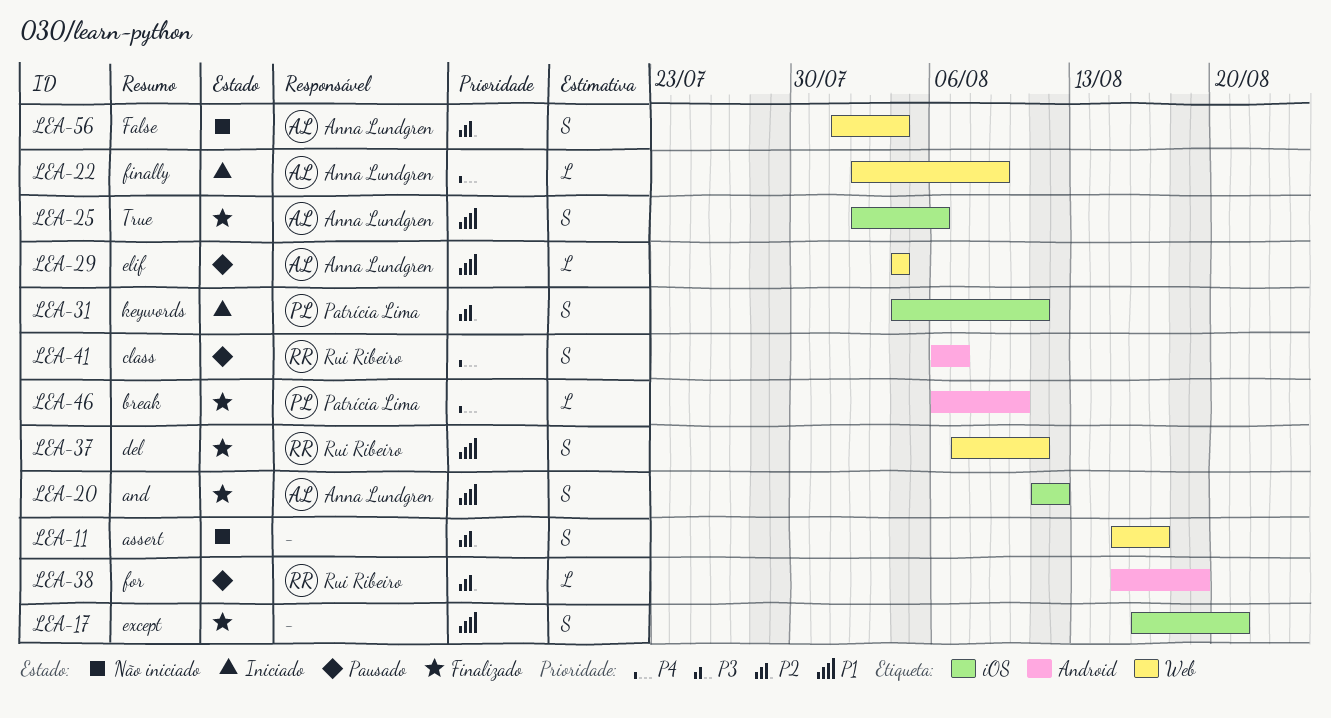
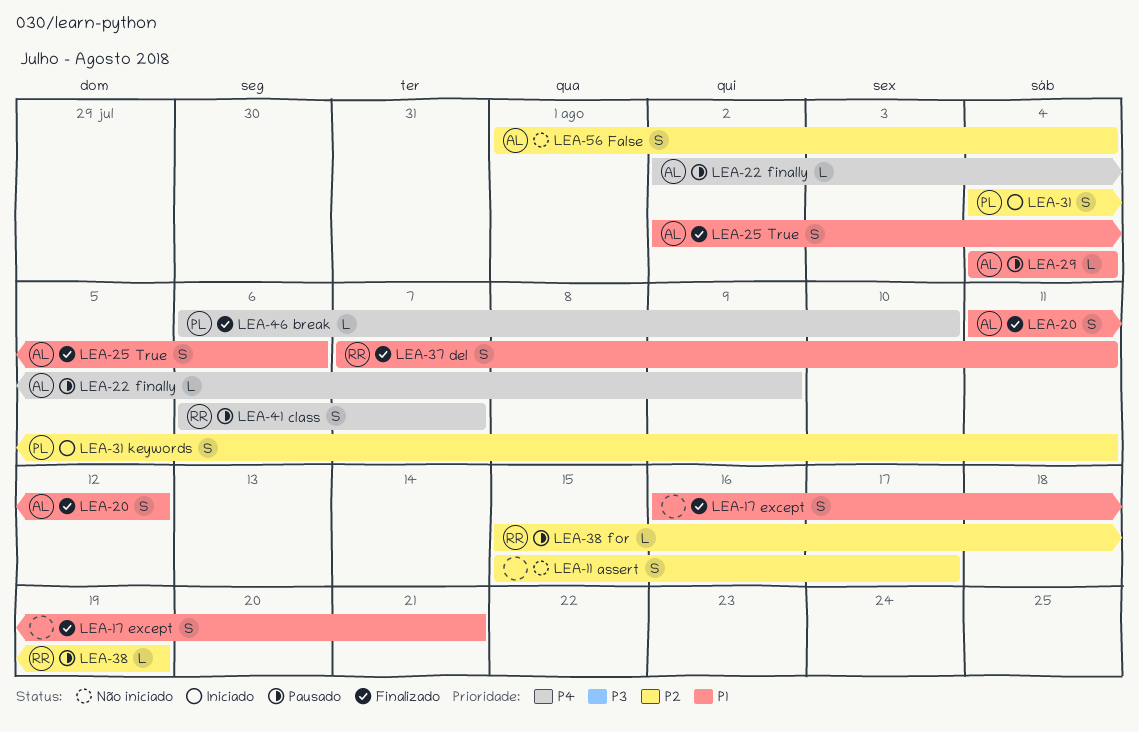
LEA-22, status: Iniciado -> Pausado

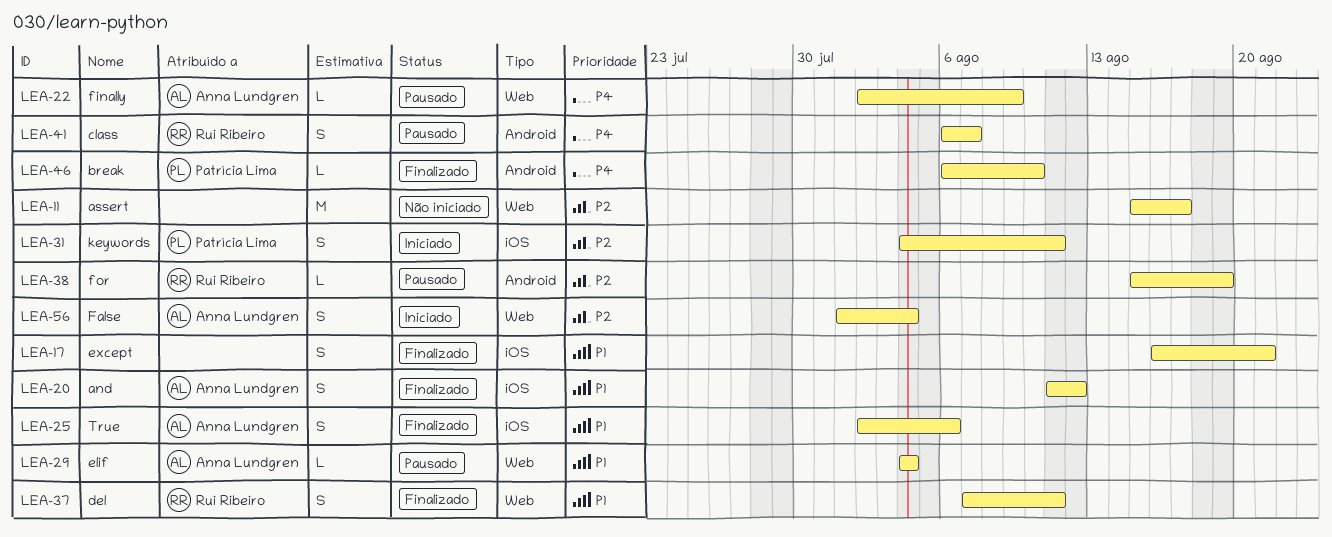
LEA-11, estimate: S -> M
LEA-56, status: Não iniciado -> Iniciado

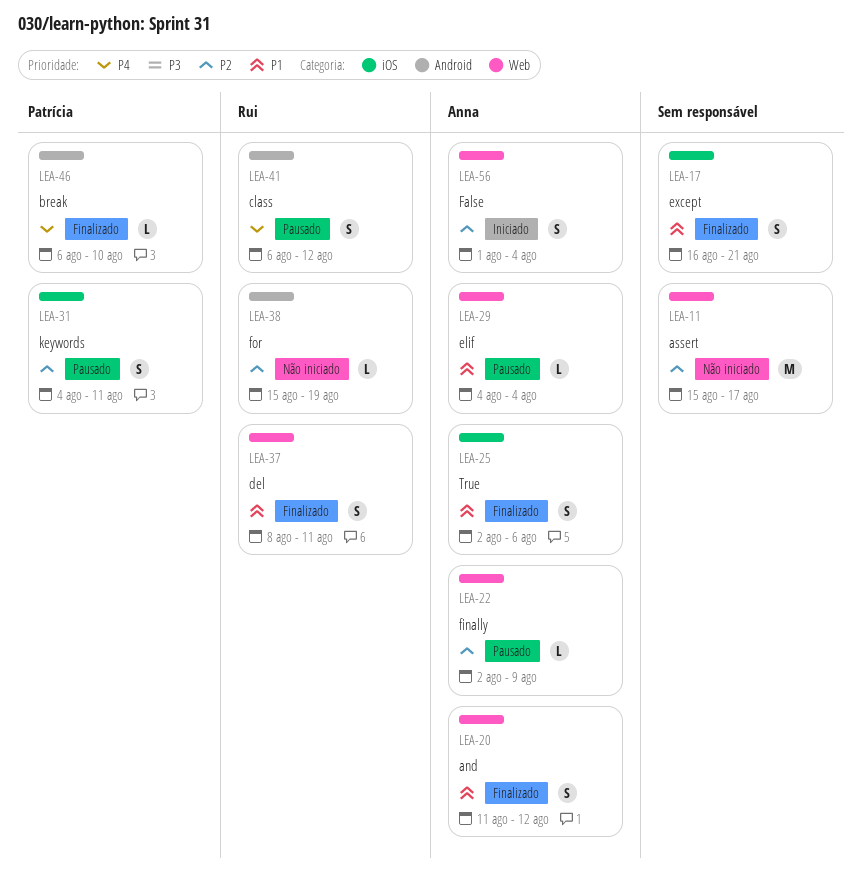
LEA-20, label: iOS -> Web
LEA-22, priority: P4 -> P2
LEA-31, status: Iniciado -> Pausado
LEA-37, start: Aug 7 -> Aug 8
LEA-38, status: Pausado -> Não iniciado
LEA-41, due: Aug 7 -> Aug 12

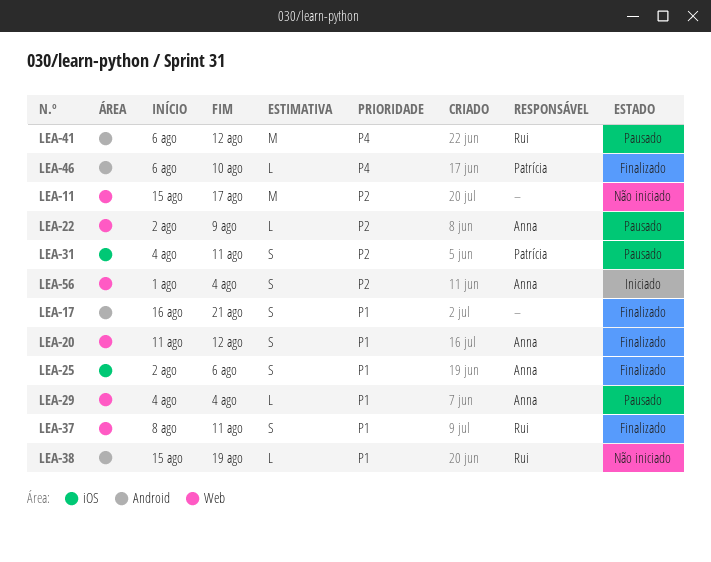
LEA-17, label: iOS -> Android
LEA-38, priority: P2 -> P1
LEA-41, estimate: S -> M

